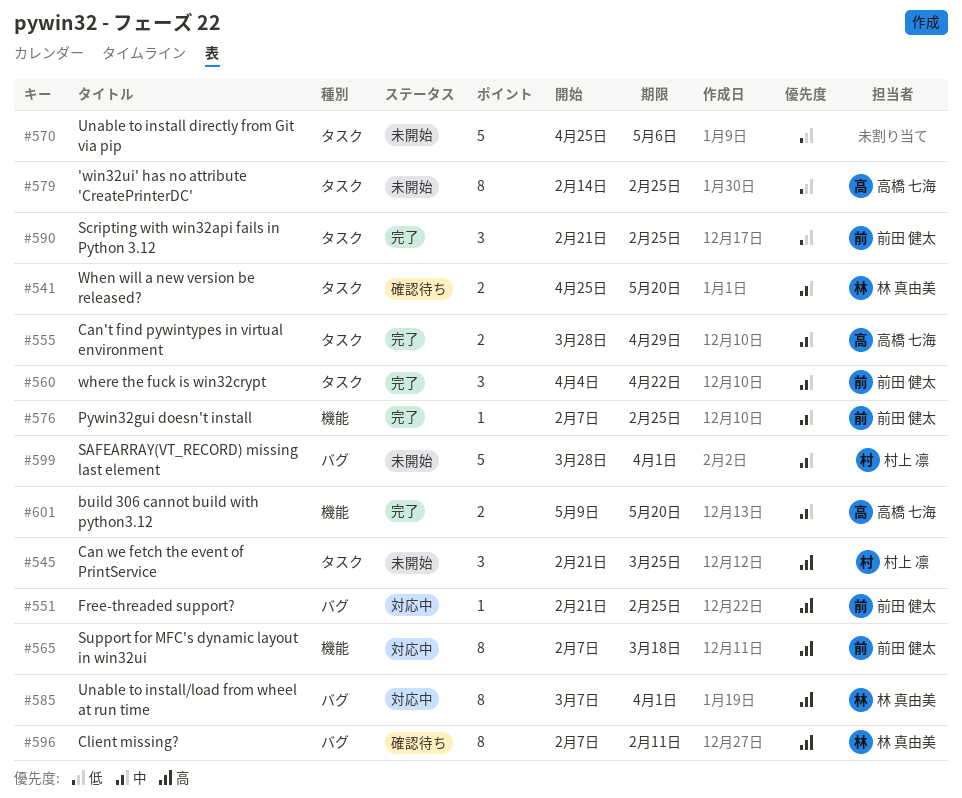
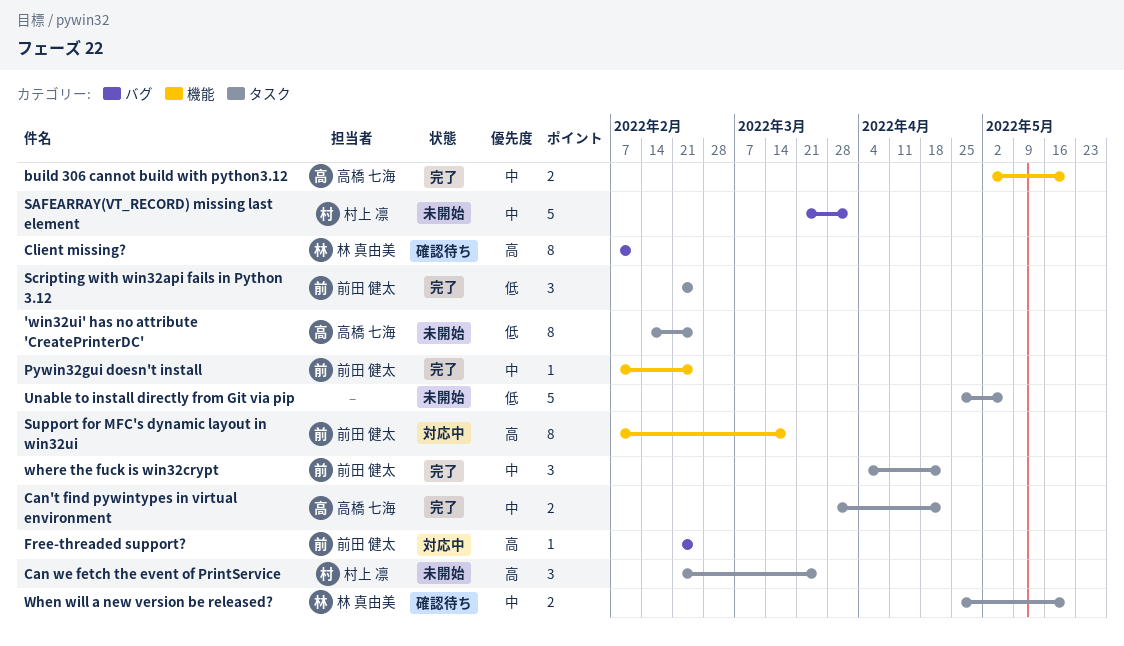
build 306 cannot build with python3.12, start: May 9 -> May 2
Can't find pywintypes in virtual environment, due: Apr 29 -> Apr 22
SAFEARRAY(VT_RECORD) missing last element, start: Mar 28 -> Mar 21
Unable to install/load from wheel at run time: present -> none

